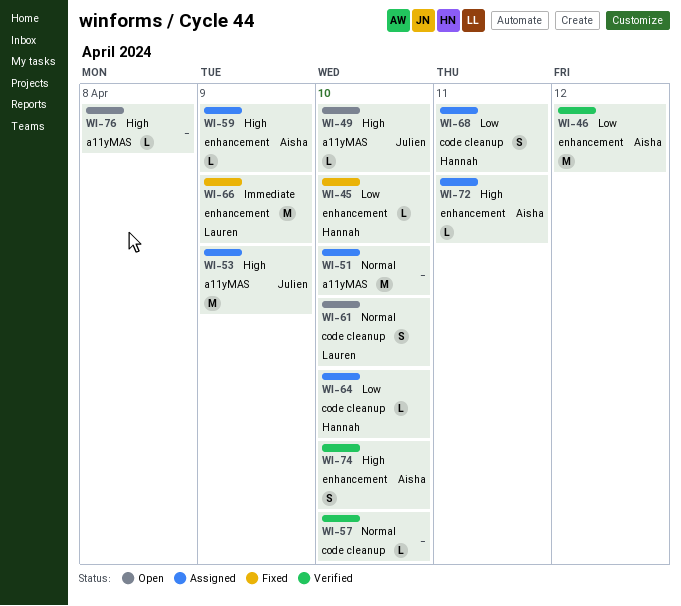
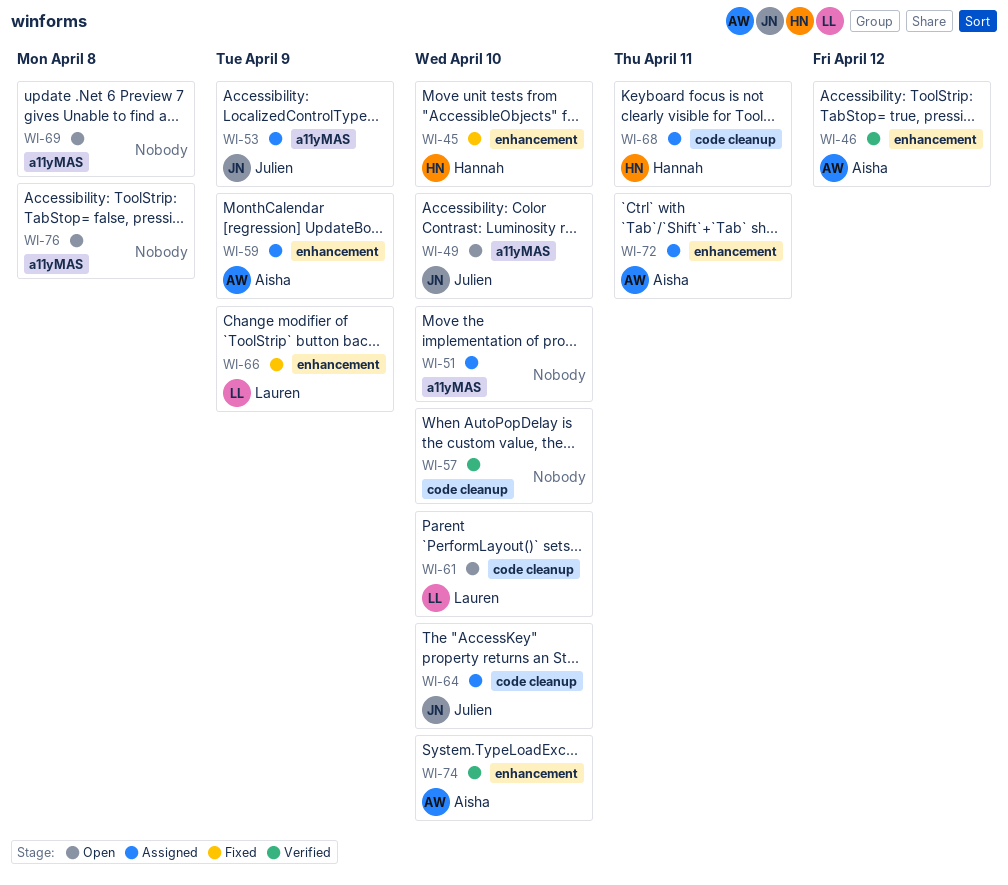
WI-64, owner: Hannah -> Julien
WI-69: none -> present

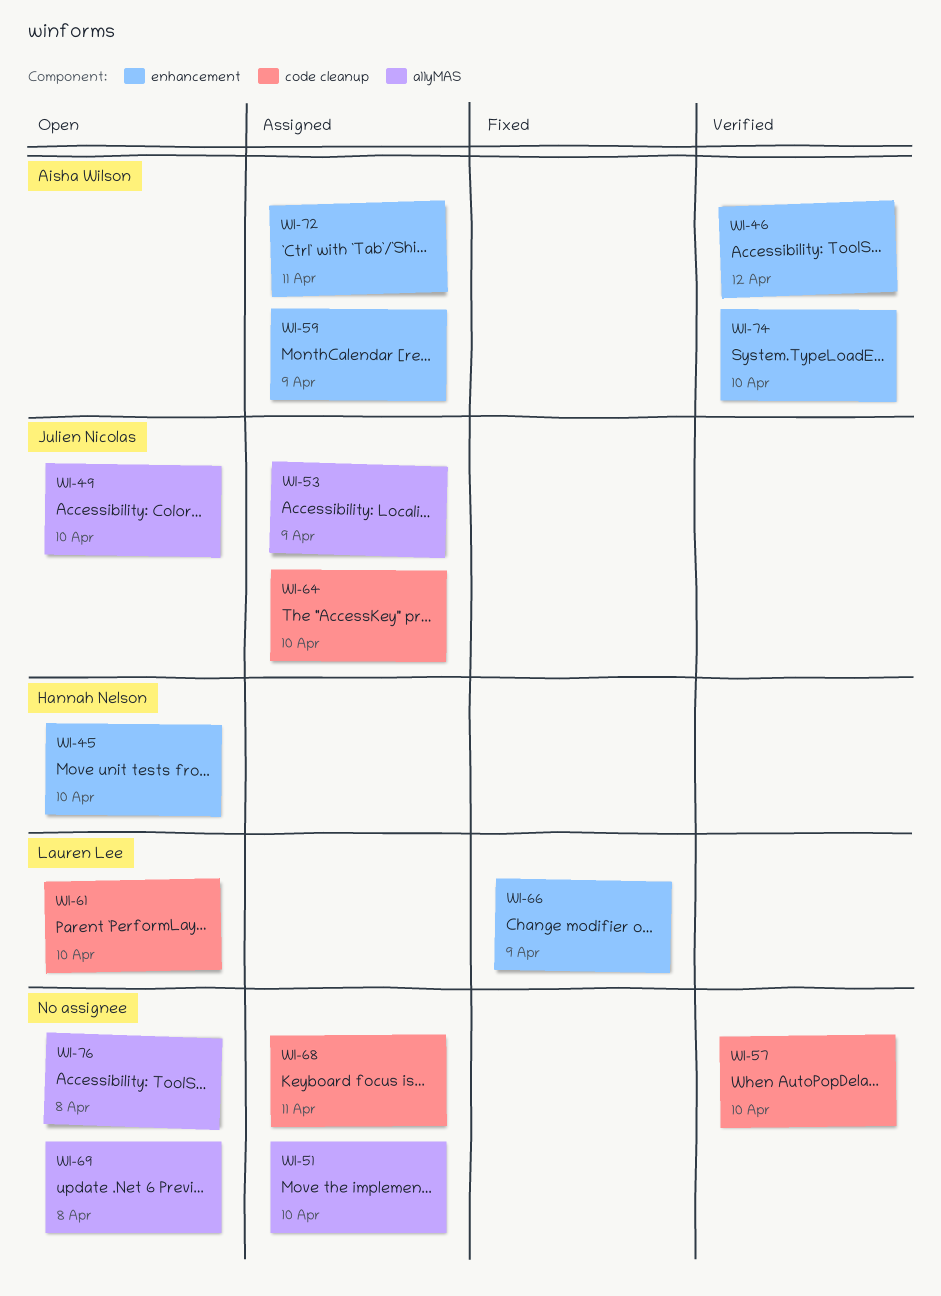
WI-45, status: Fixed -> Open
WI-68, owner: Hannah Nelson -> none

